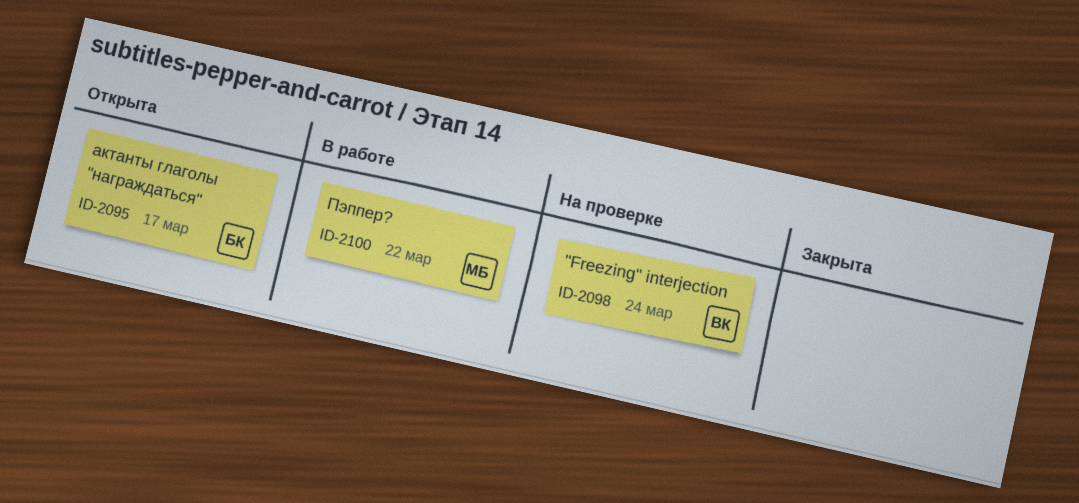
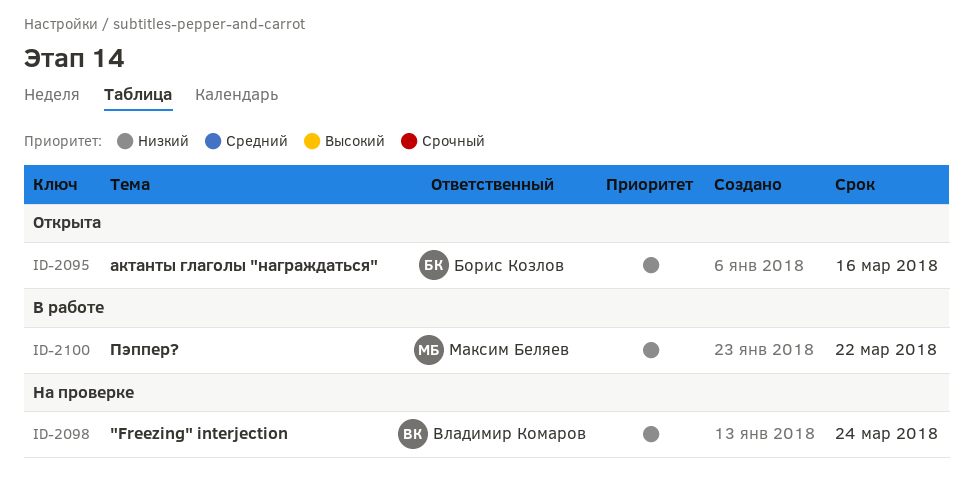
ID-2095, due: Mar 17 -> Mar 16

